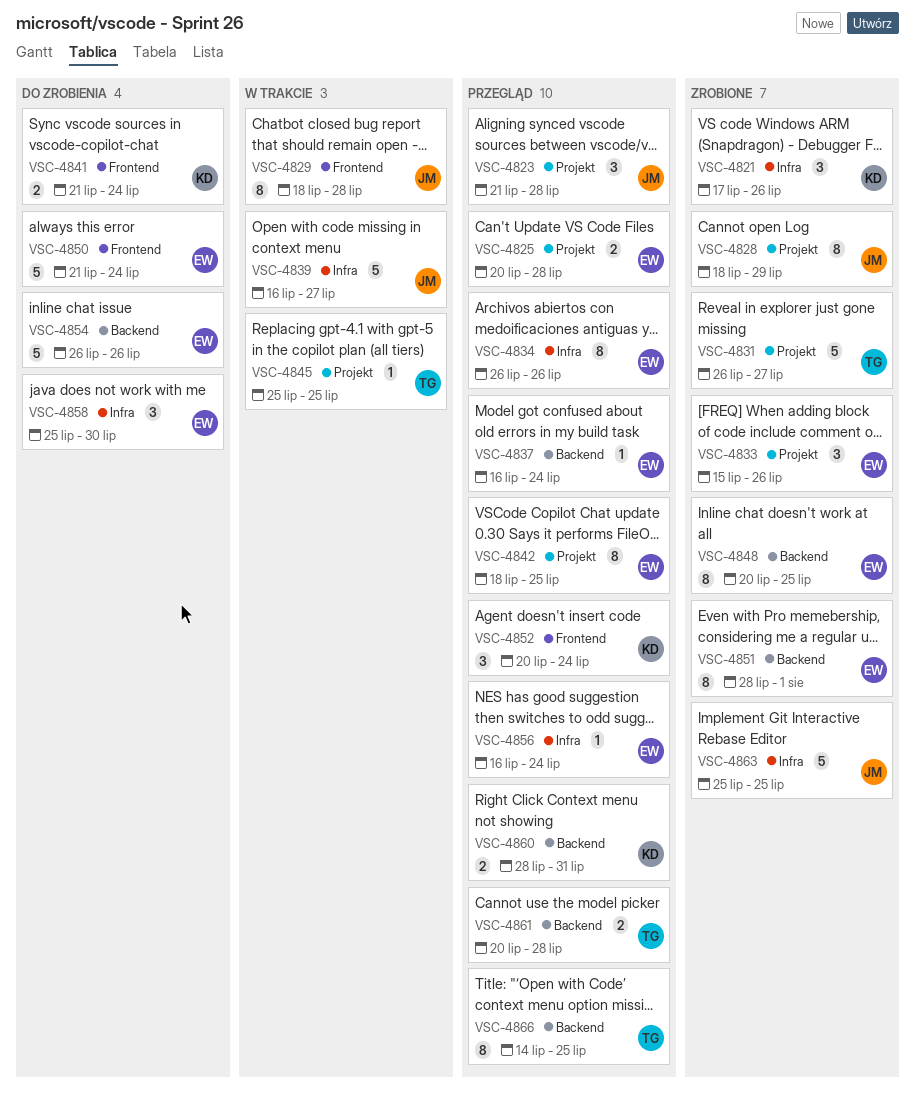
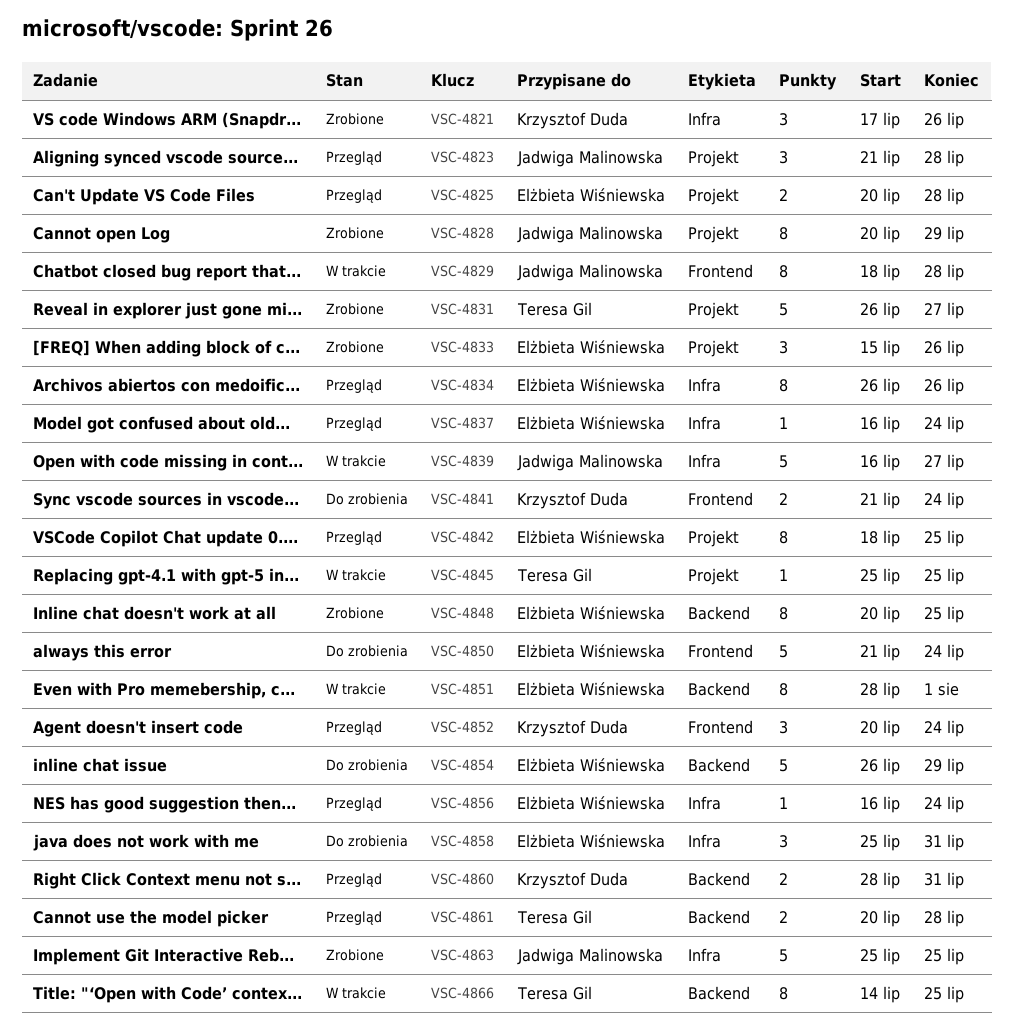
VSC-4828, start: Jul 18 -> Jul 20
VSC-4837, label: Backend -> Infra
VSC-4851, status: Zrobione -> W trakcie
VSC-4854, due: Jul 26 -> Jul 29
VSC-4858, due: Jul 30 -> Jul 31
VSC-4866, status: Przegląd -> W trakcie

